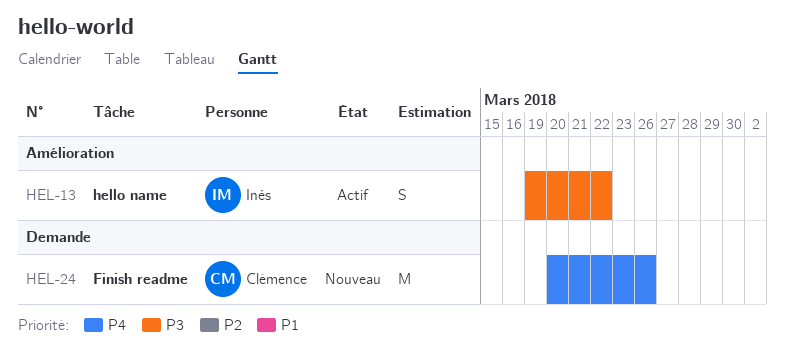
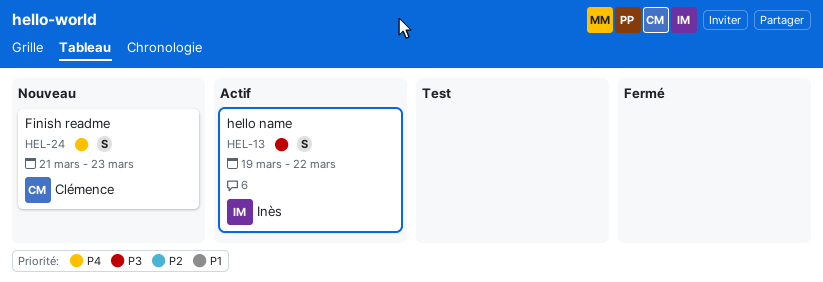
HEL-24, estimate: M -> S
HEL-24, start: Mar 20 -> Mar 21
HEL-24, due: Mar 26 -> Mar 23

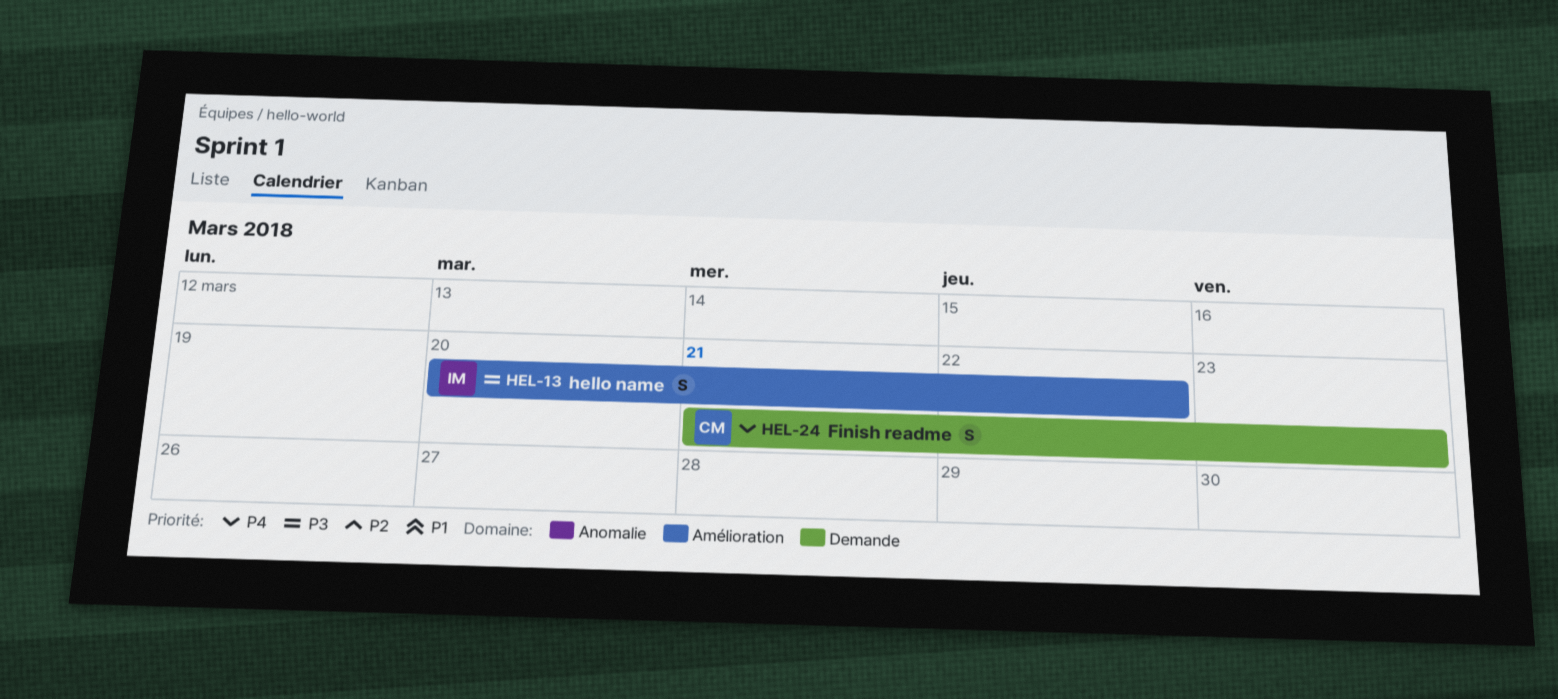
HEL-13, start: Mar 19 -> Mar 20

